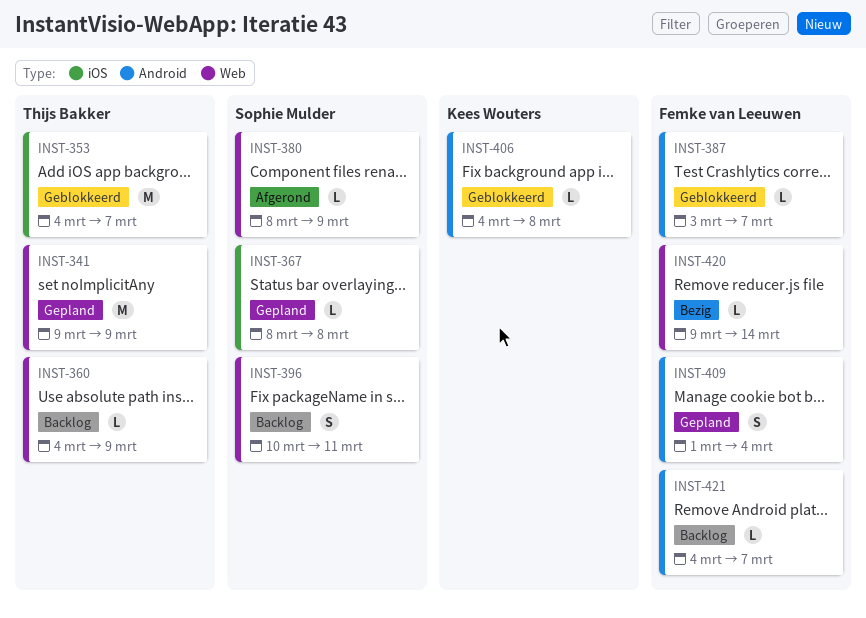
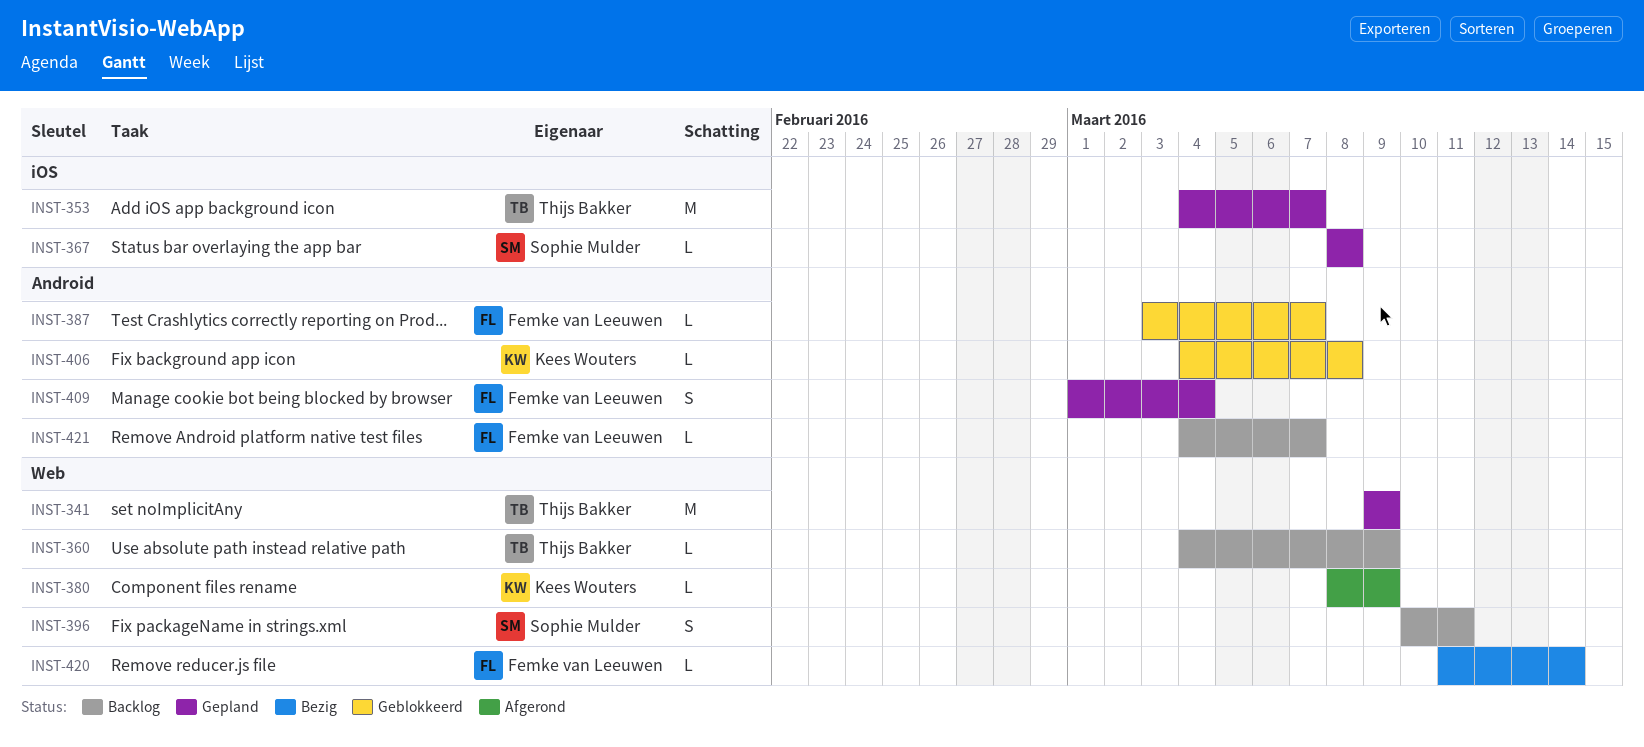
INST-353, status: Geblokkeerd -> Gepland
INST-380, owner: Sophie Mulder -> Kees Wouters
INST-420, start: Mar 9 -> Mar 11

